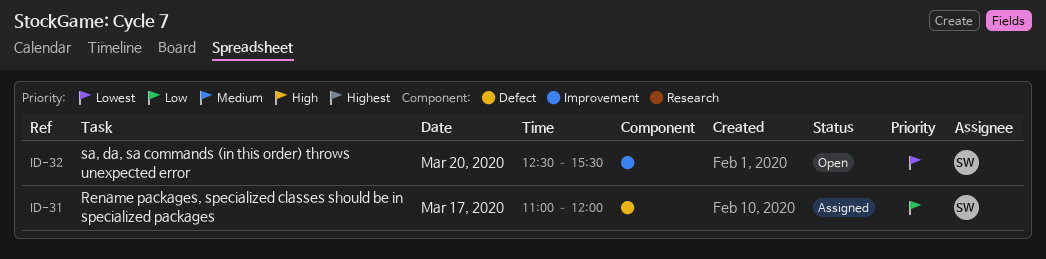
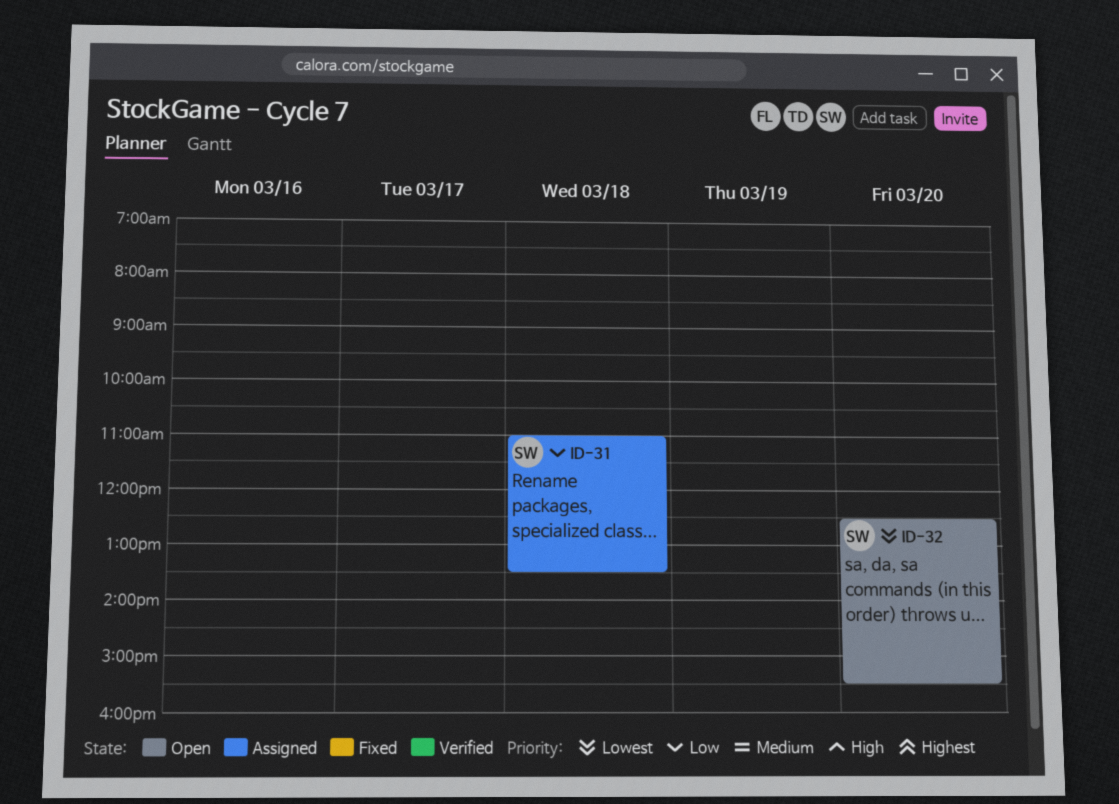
ID-31, day: Mar 17 -> Mar 18
ID-31, ends: 12:00 -> 13:30

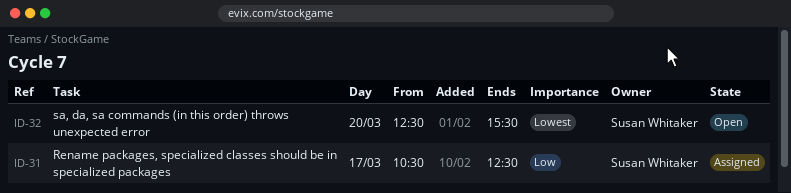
ID-31, day: Mar 18 -> Mar 17
ID-31, begins: 11:00 -> 10:30
ID-31, ends: 13:30 -> 12:30

